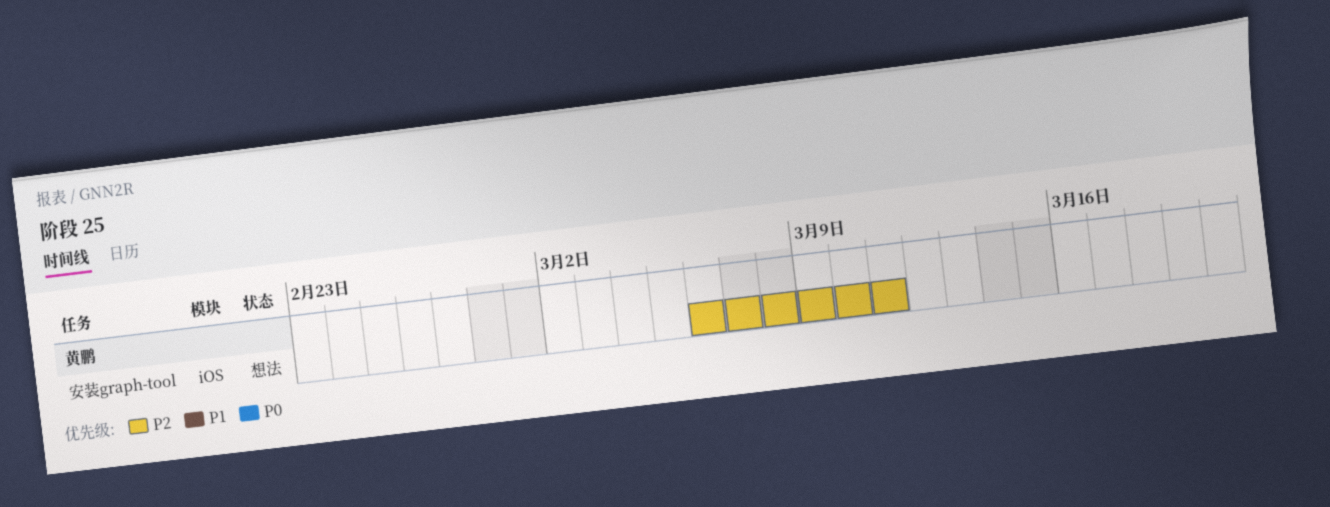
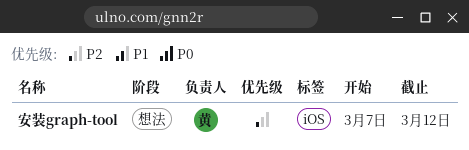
安装graph-tool, start: Mar 6 -> Mar 7
安装graph-tool, due: Mar 11 -> Mar 12

